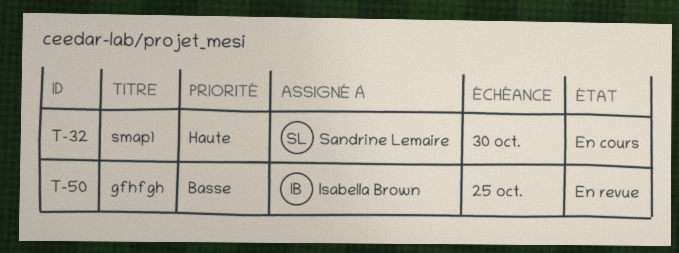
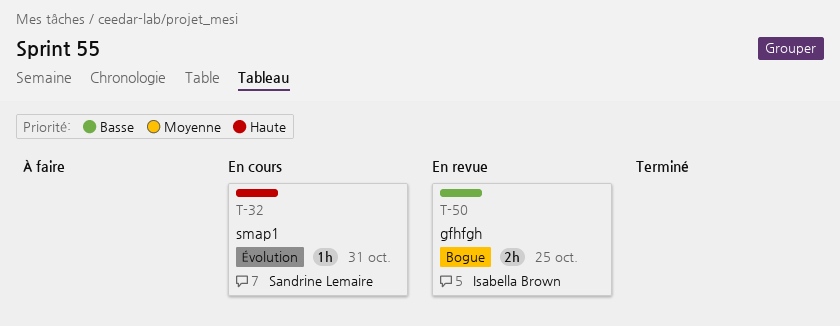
T-32, due: Oct 30 -> Oct 31

